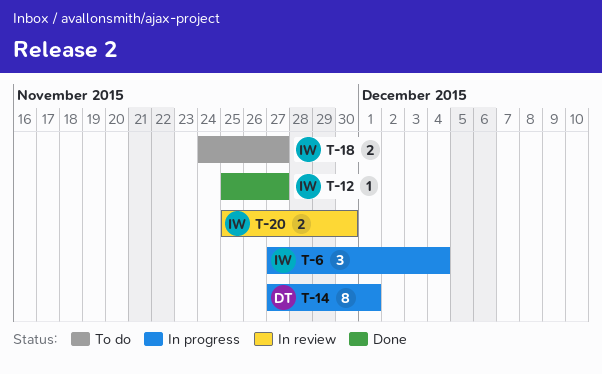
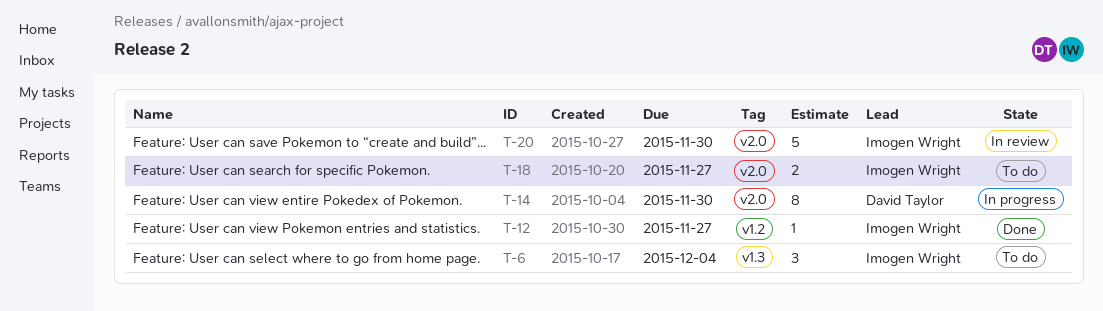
T-6, status: In progress -> To do
T-14, due: Dec 1 -> Nov 30
T-20, estimate: 2 -> 5

